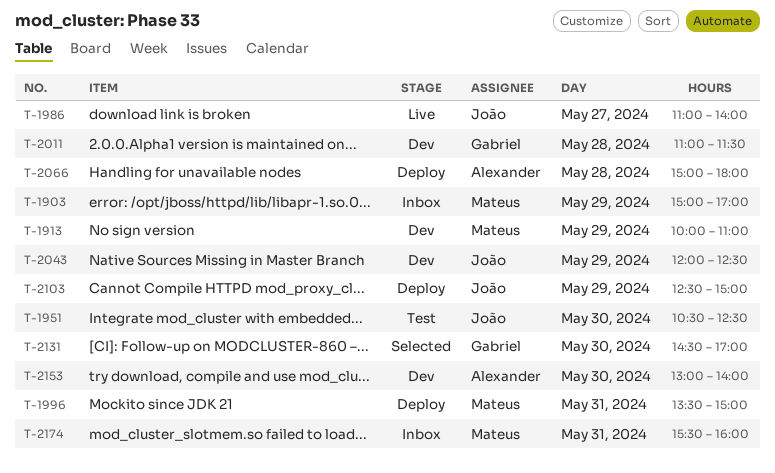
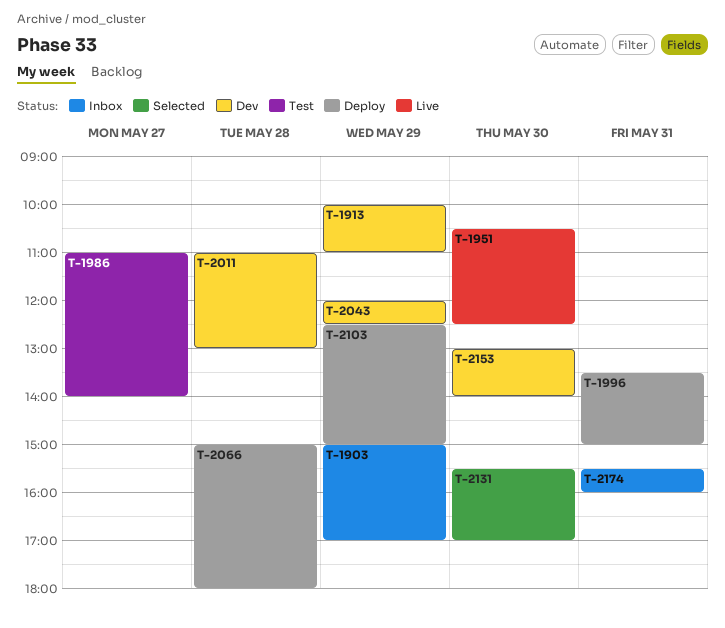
T-1951, status: Test -> Live
T-1986, status: Live -> Test
T-2011, ends: 11:30 -> 13:00
T-2131, begins: 14:30 -> 15:30

